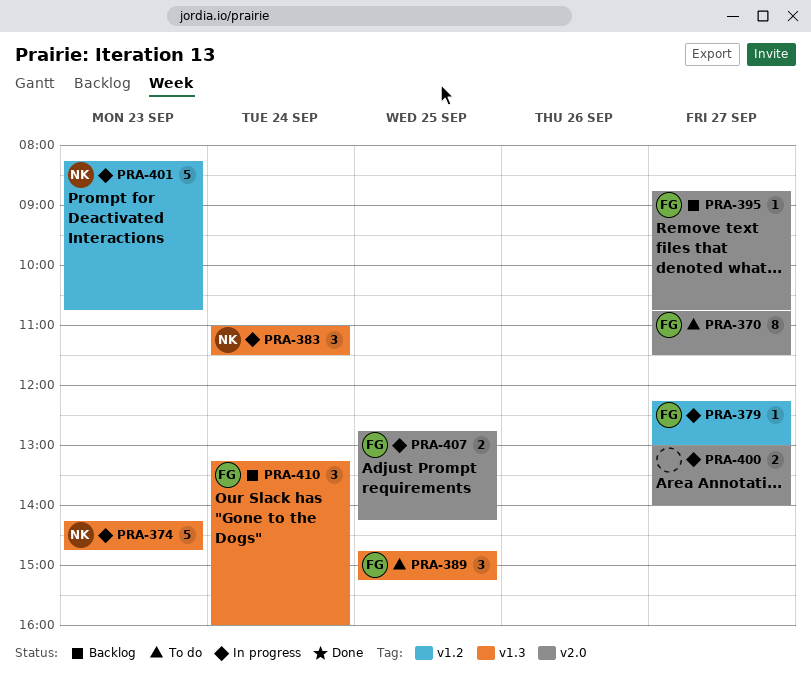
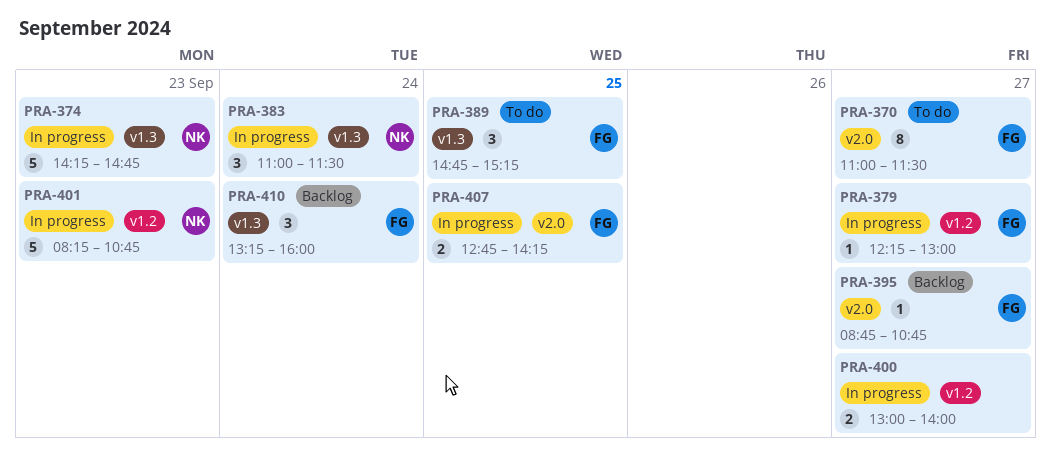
PRA-370, begins: 10:45 -> 11:00
PRA-400, label: v2.0 -> v1.2

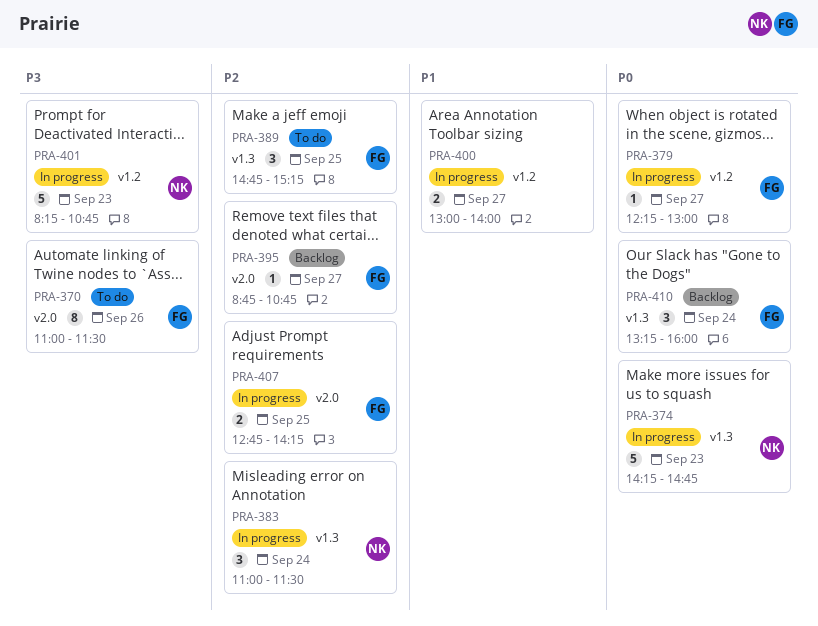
PRA-370, day: Sep 27 -> Sep 26

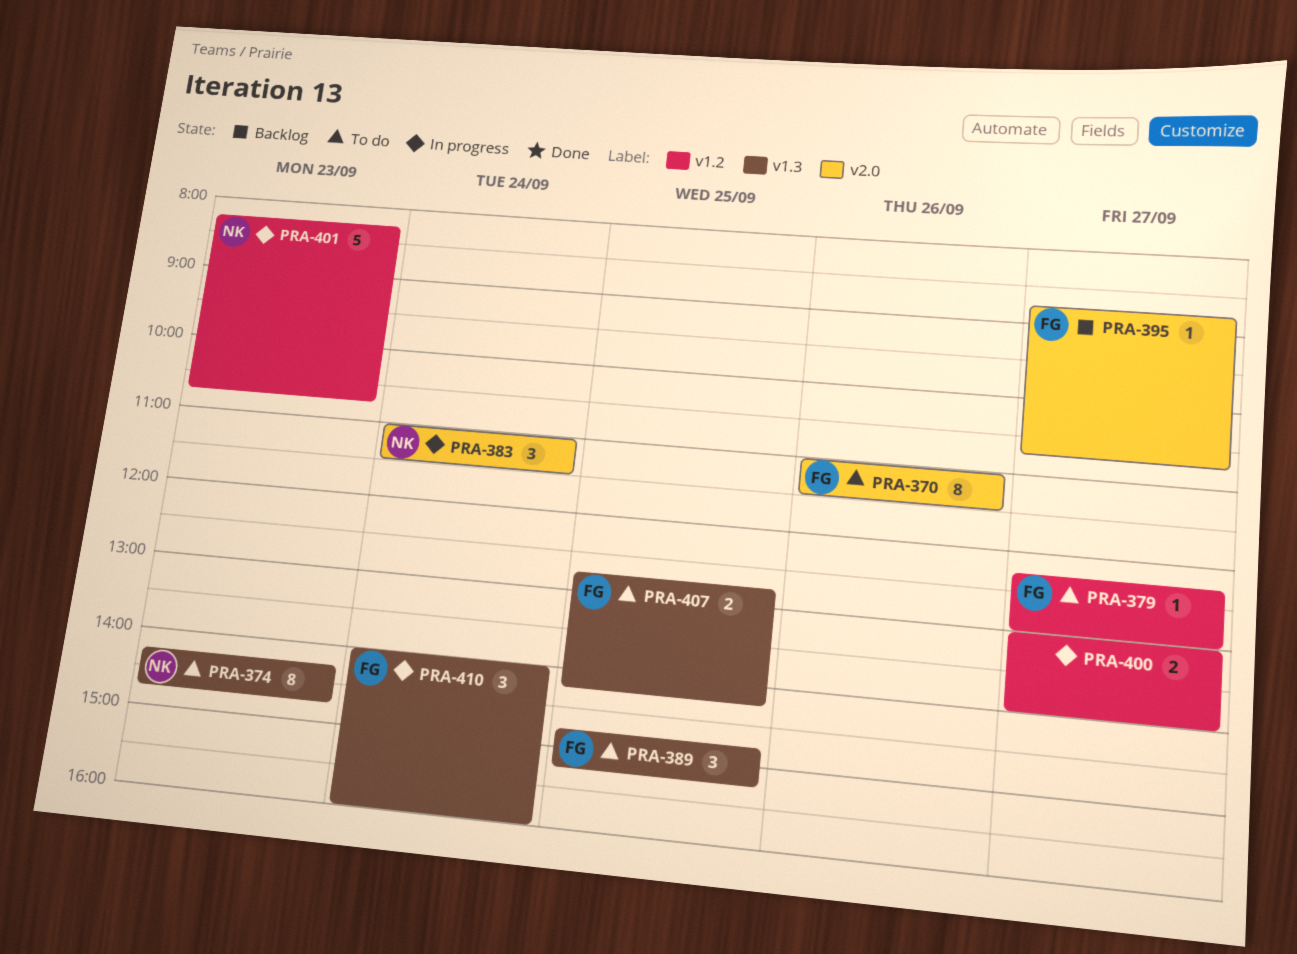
PRA-374, status: In progress -> To do
PRA-374, estimate: 5 -> 8
PRA-379, status: In progress -> To do
PRA-383, label: v1.3 -> v2.0
PRA-407, status: In progress -> To do
PRA-407, label: v2.0 -> v1.3
PRA-410, status: Backlog -> In progress
PRA-410, begins: 13:15 -> 14:00

